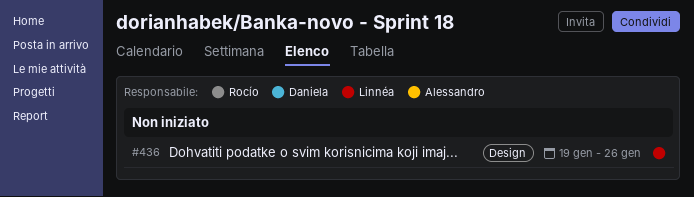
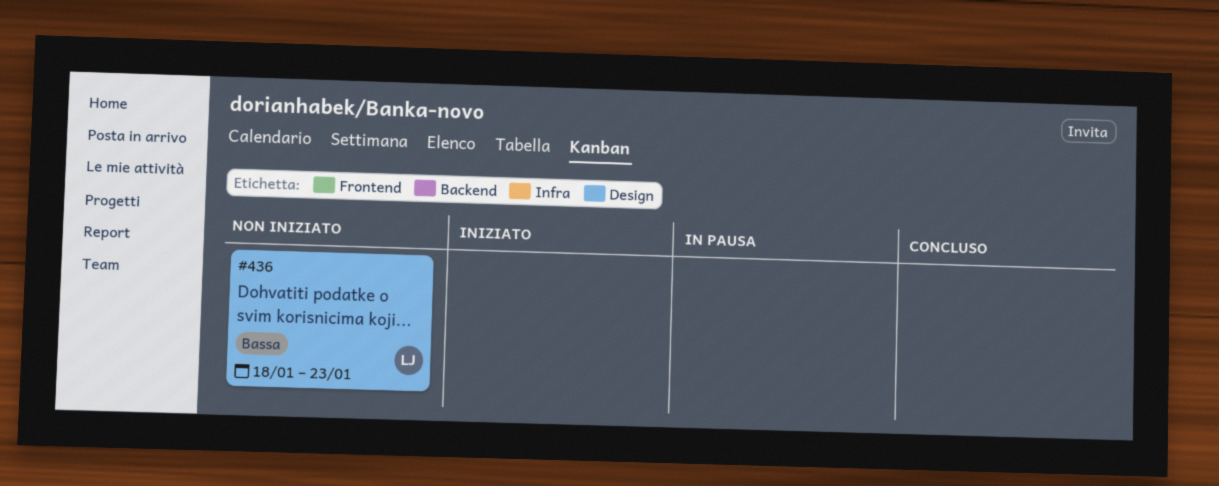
#436, start: Jan 19 -> Jan 18
#436, due: Jan 26 -> Jan 23

